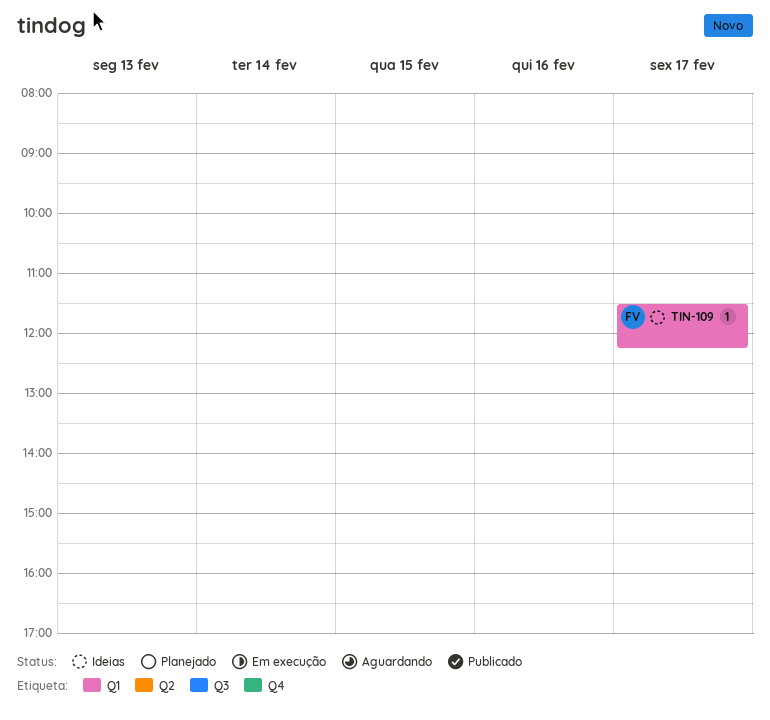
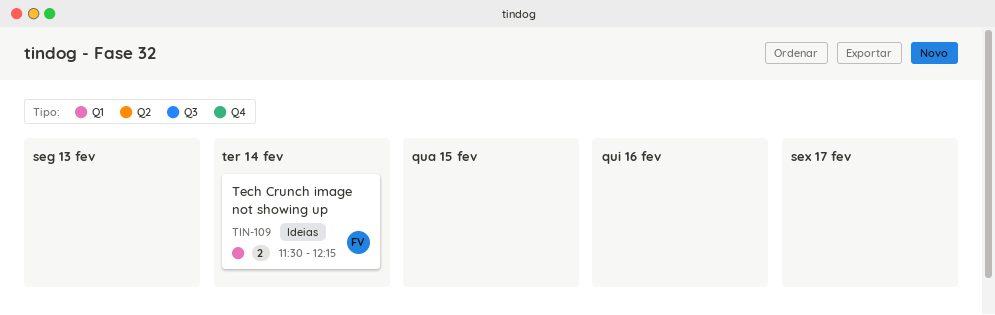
TIN-109, estimate: 1 -> 2
TIN-109, day: Feb 17 -> Feb 14

